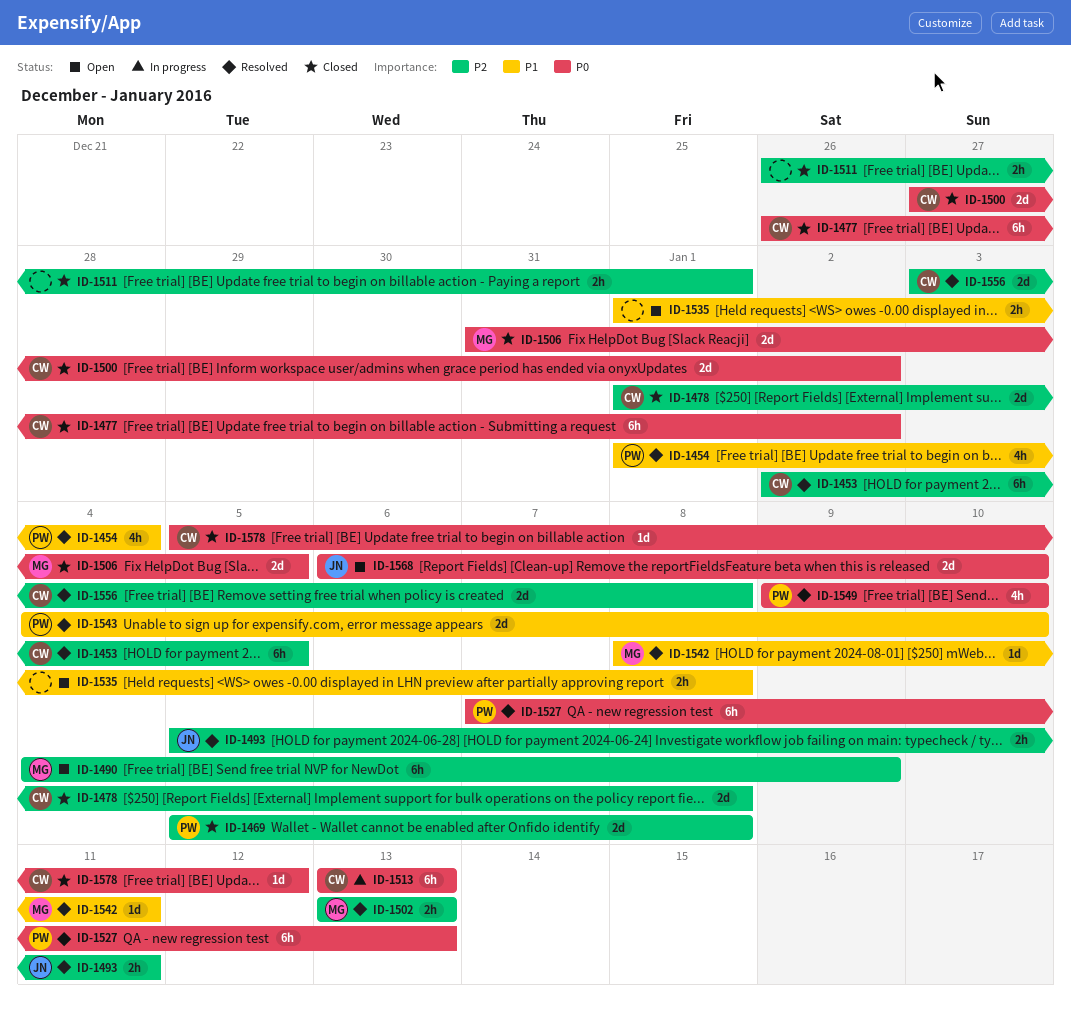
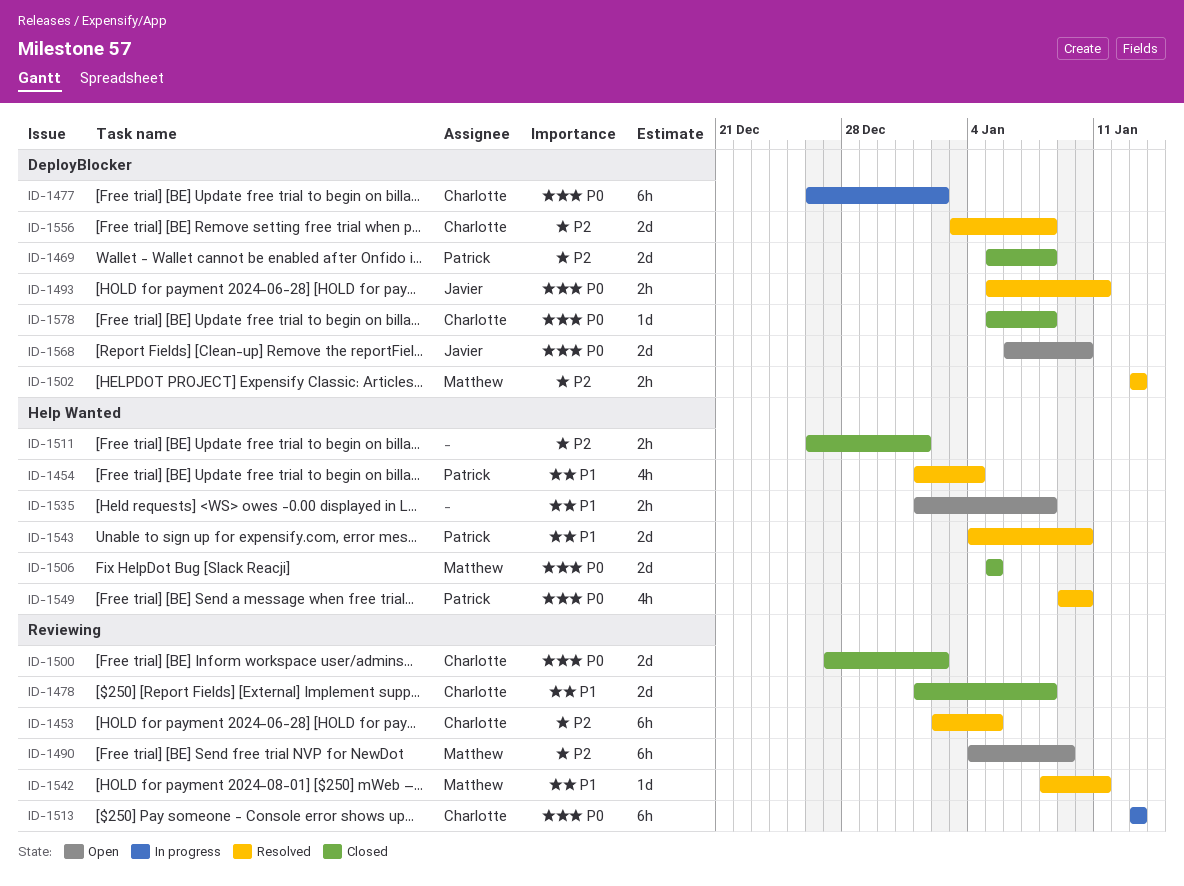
ID-1477, status: Closed -> In progress
ID-1478, priority: P2 -> P1
ID-1493, priority: P2 -> P0
ID-1506, start: Dec 31 -> Jan 5
ID-1527: present -> none
ID-1578, due: Jan 12 -> Jan 8

